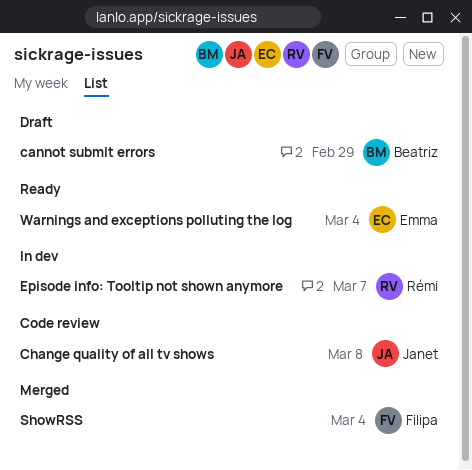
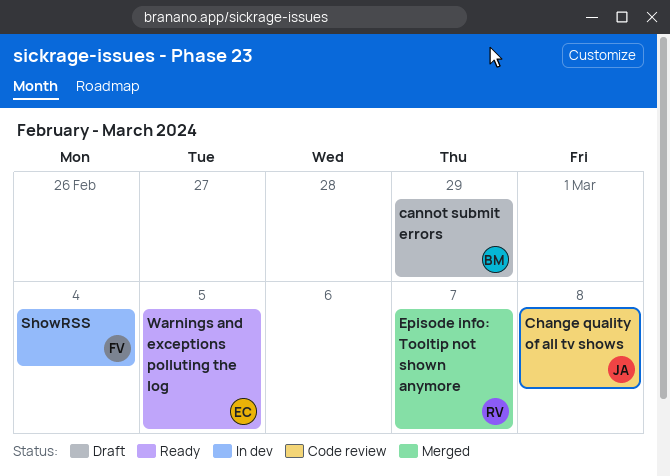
Episode info: Tooltip not shown anymore, status: In dev -> Merged
ShowRSS, status: Merged -> In dev
Warnings and exceptions polluting the log, due: Mar 4 -> Mar 5

